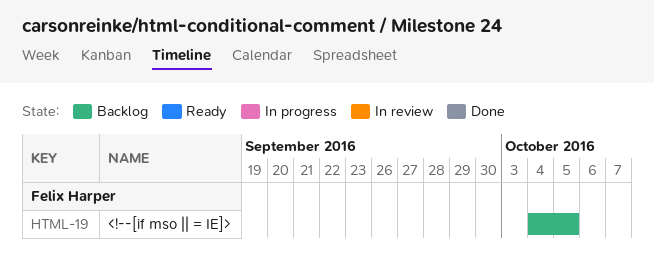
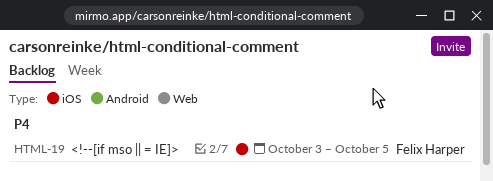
HTML-19, start: Oct 4 -> Oct 3

